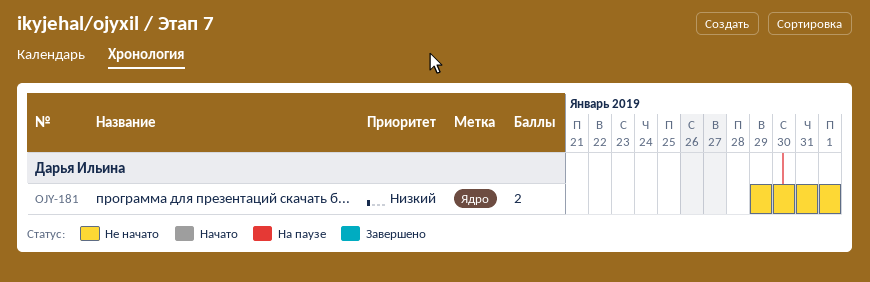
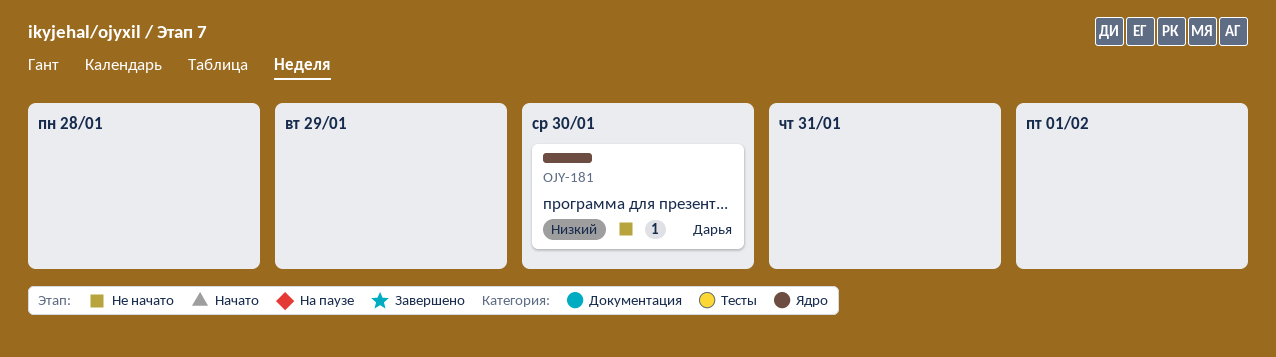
OJY-181, estimate: 2 -> 1
OJY-181, due: Feb 1 -> Jan 30

